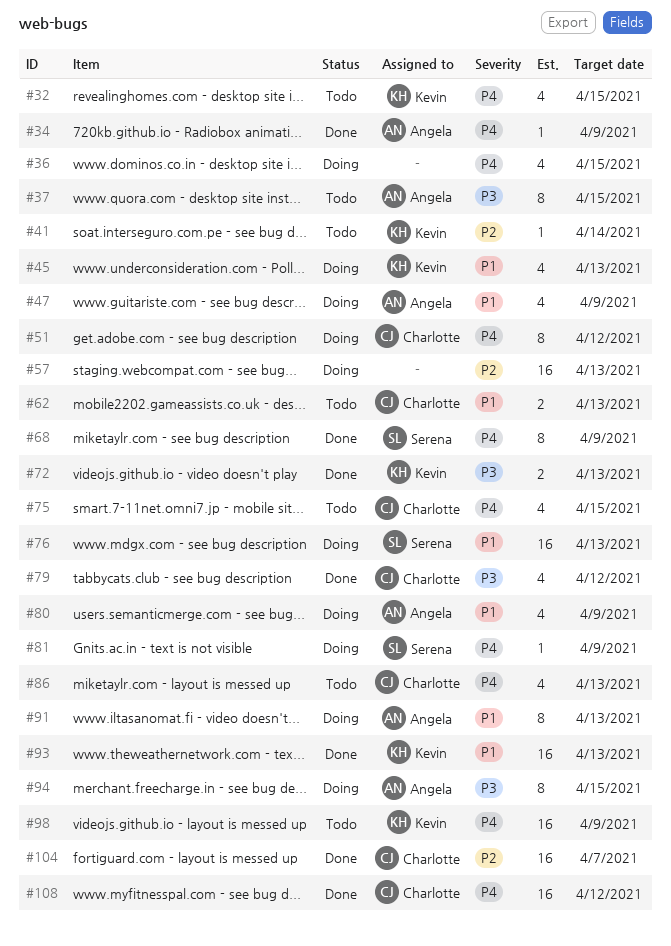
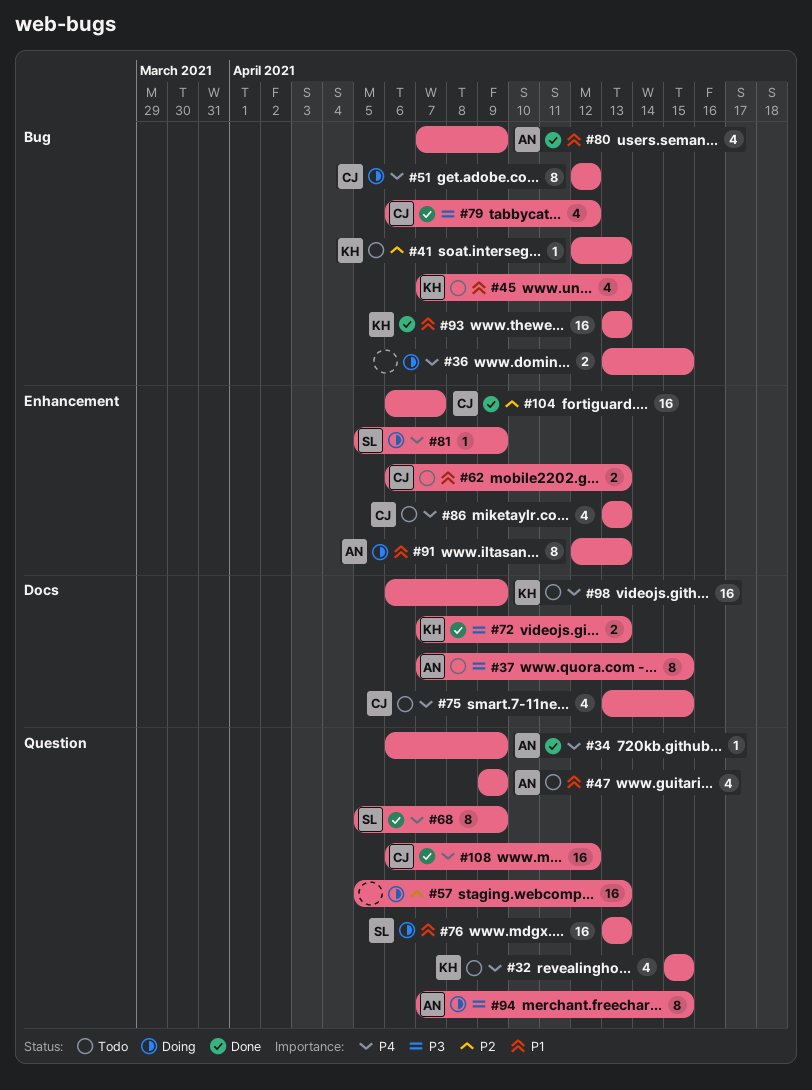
#36, estimate: 4 -> 2
#41, due: Apr 14 -> Apr 13
#45, status: Doing -> Todo
#47, status: Doing -> Todo
#80, status: Doing -> Done

